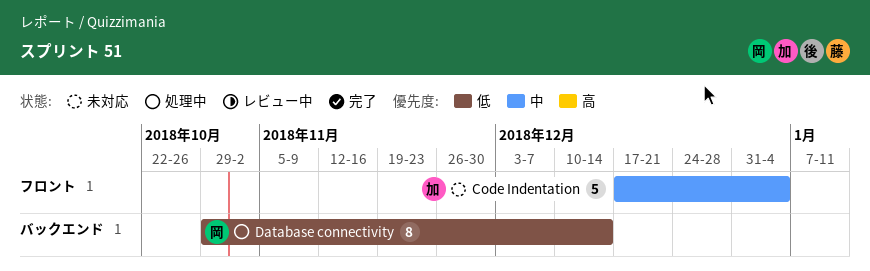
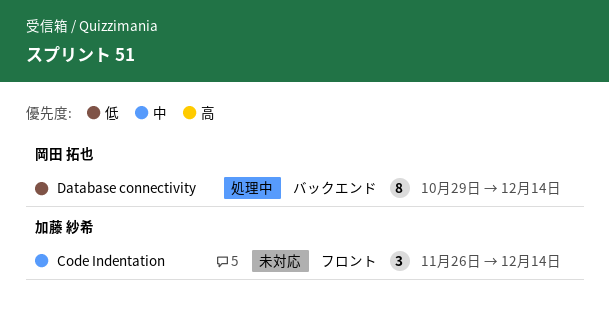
Code Indentation, estimate: 5 -> 3
Code Indentation, start: Dec 17 -> Nov 26
Code Indentation, due: Jan 4 -> Dec 14

